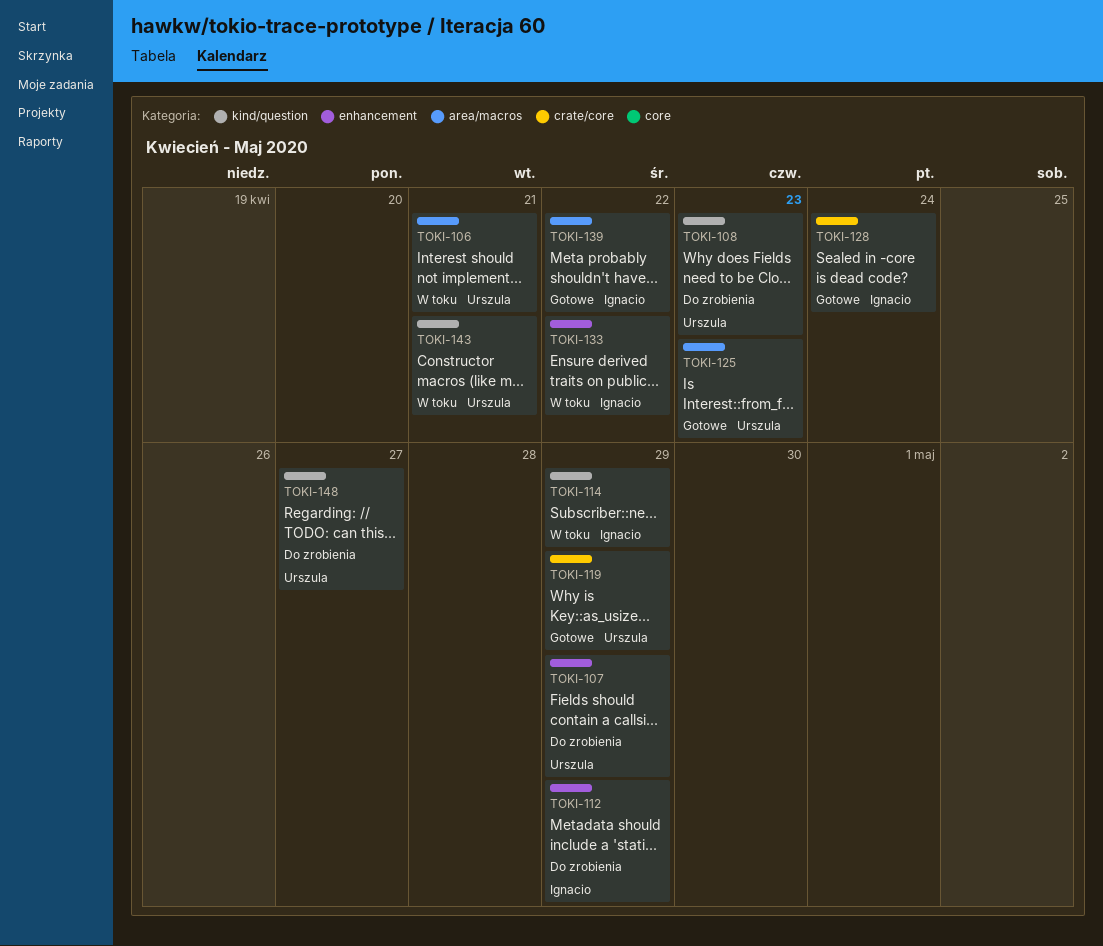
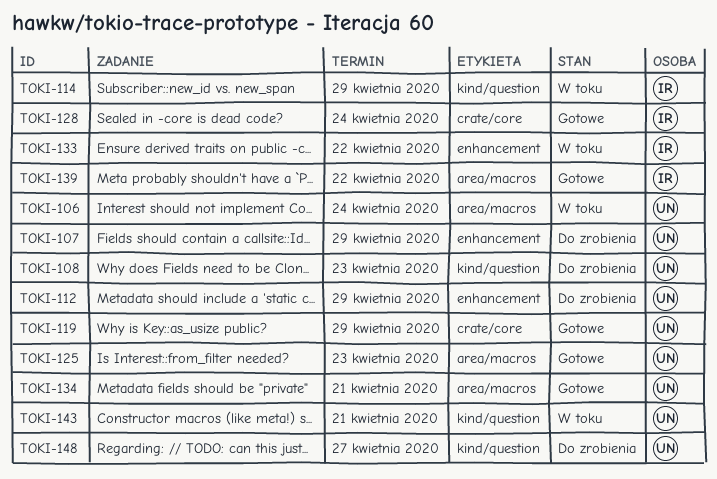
TOKI-106, due: Apr 21 -> Apr 24
TOKI-112, owner: Ignacio -> Urszula
TOKI-134: none -> present

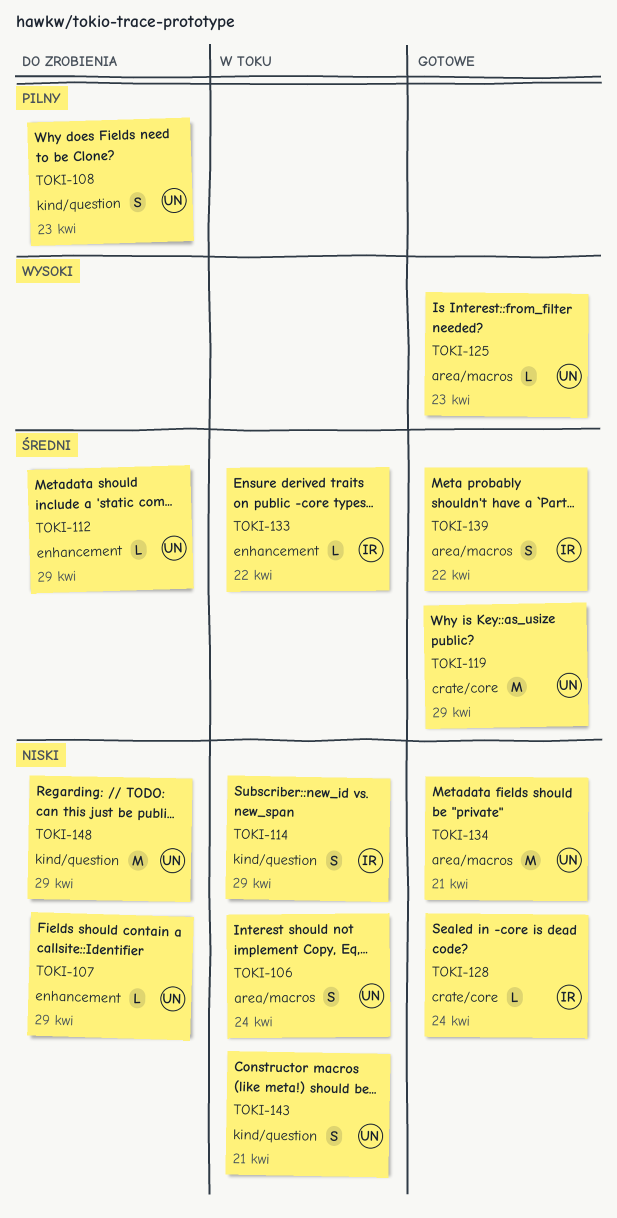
TOKI-148, due: Apr 27 -> Apr 29

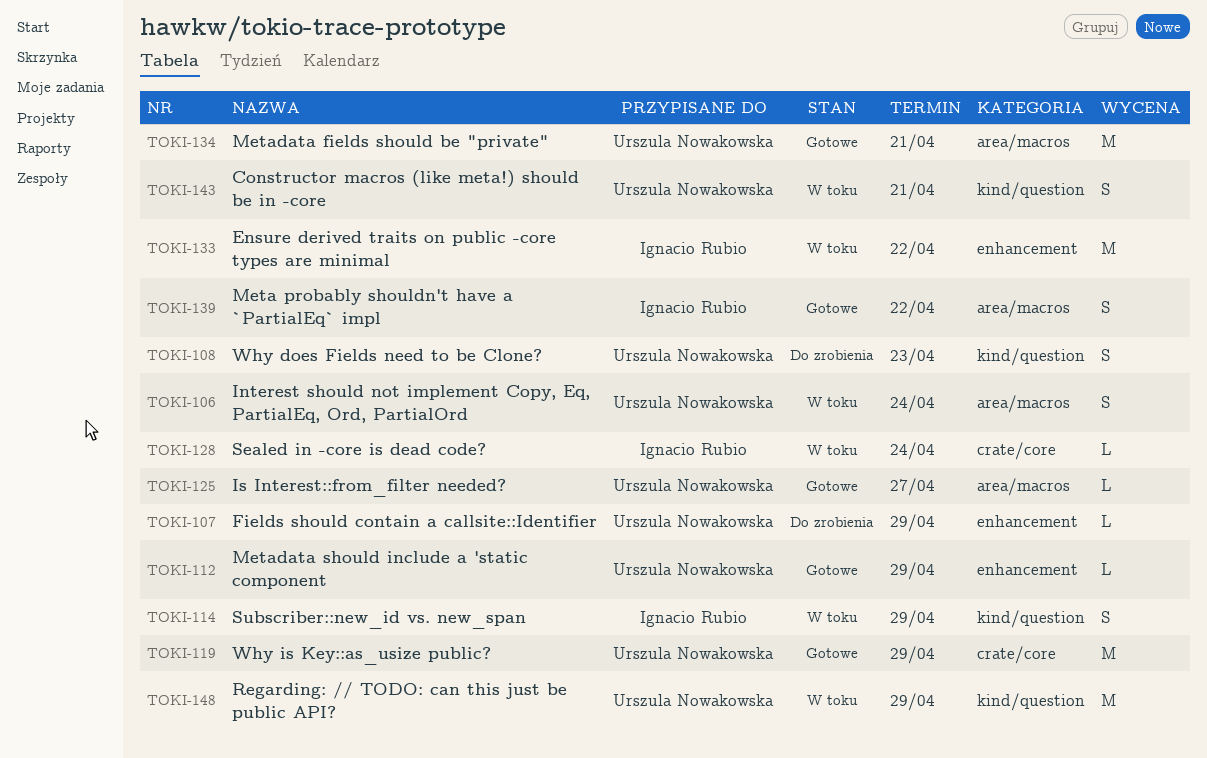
TOKI-112, status: Do zrobienia -> Gotowe
TOKI-125, due: Apr 23 -> Apr 27
TOKI-128, status: Gotowe -> W toku
TOKI-133, estimate: L -> M
TOKI-148, status: Do zrobienia -> W toku

